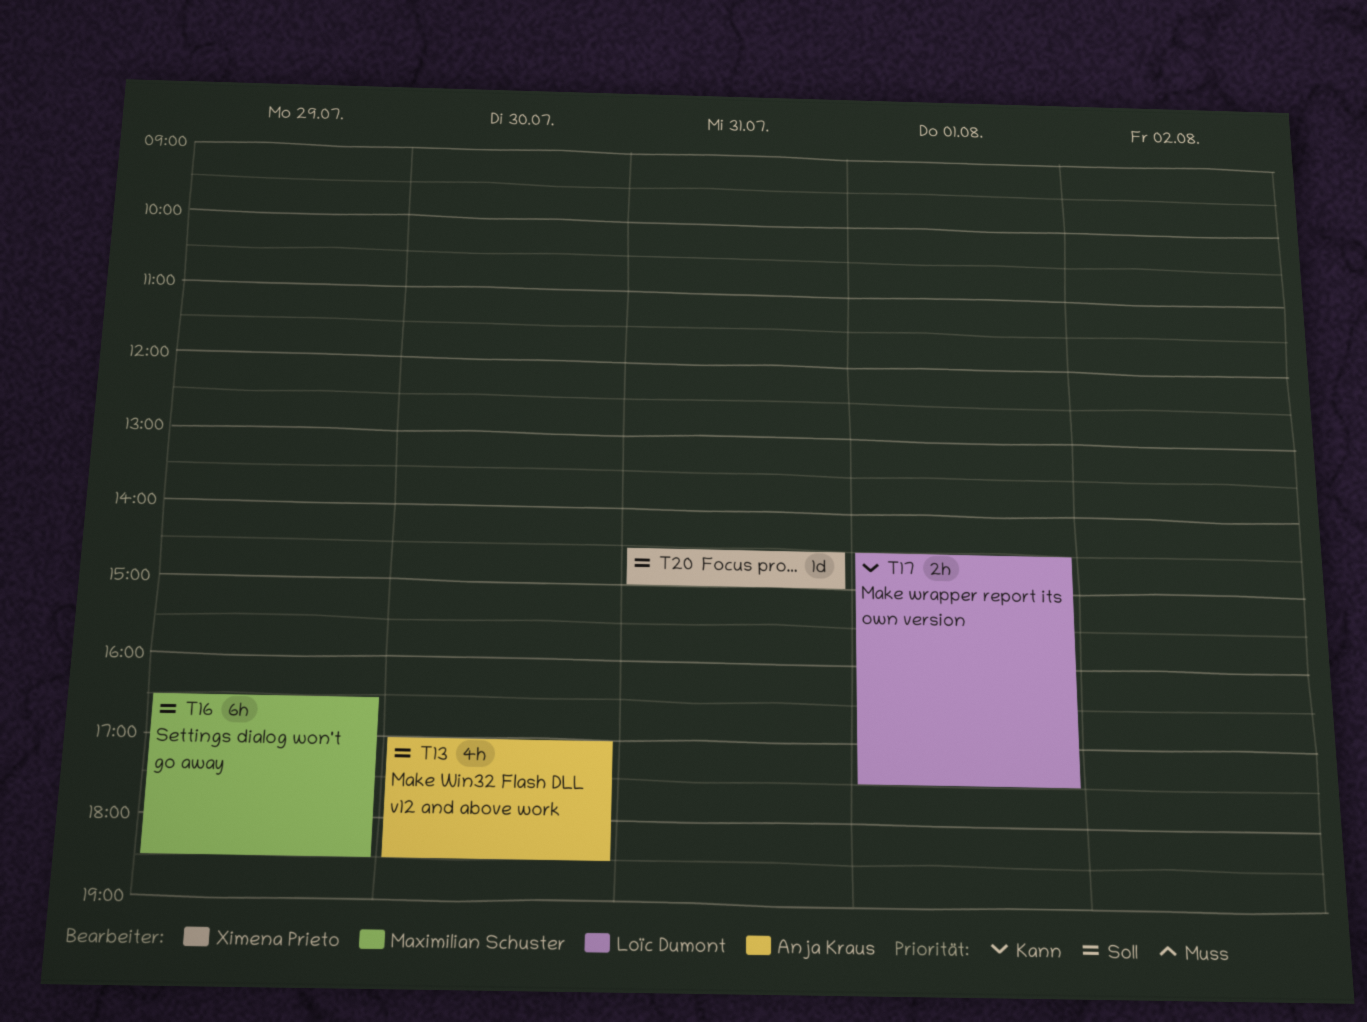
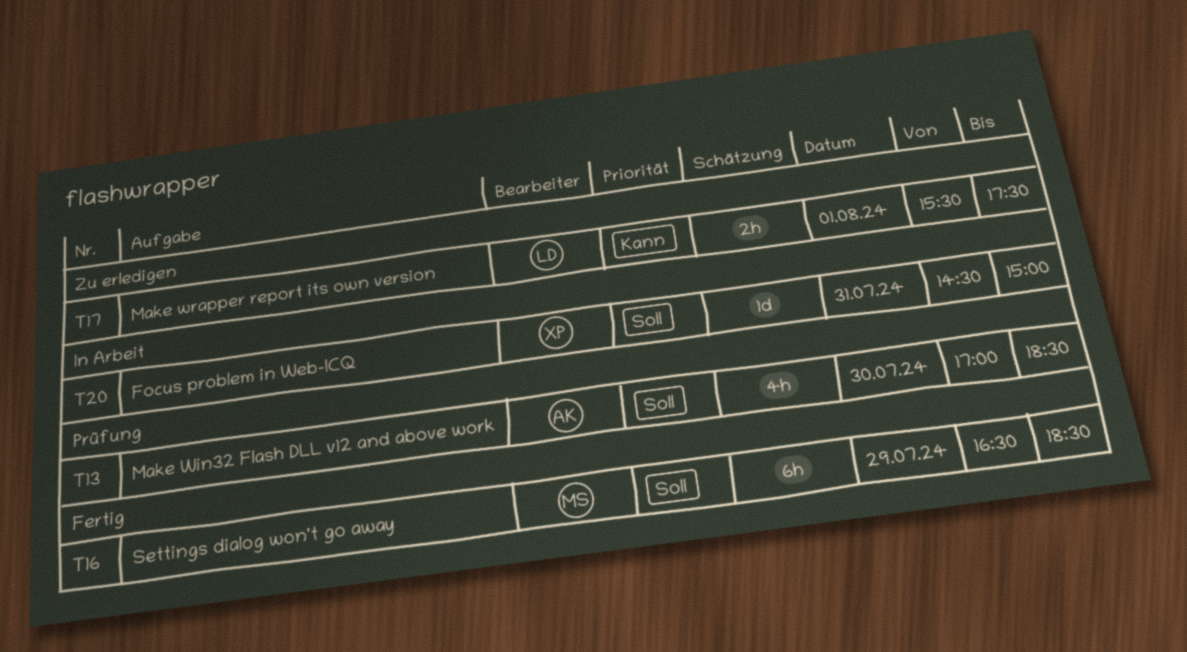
T17, begins: 14:30 -> 15:30

